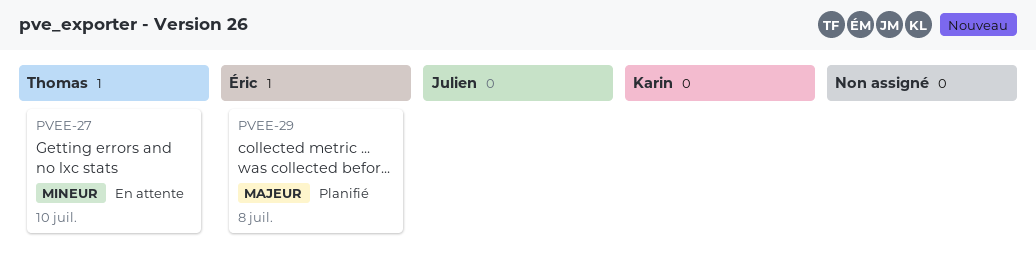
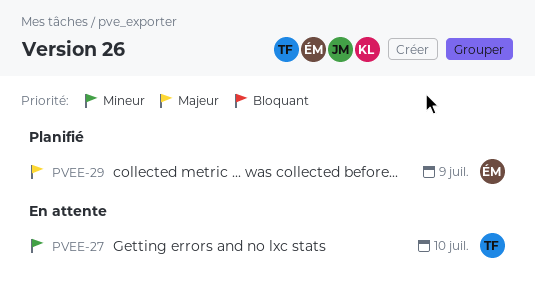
PVEE-29, due: Jul 8 -> Jul 9

